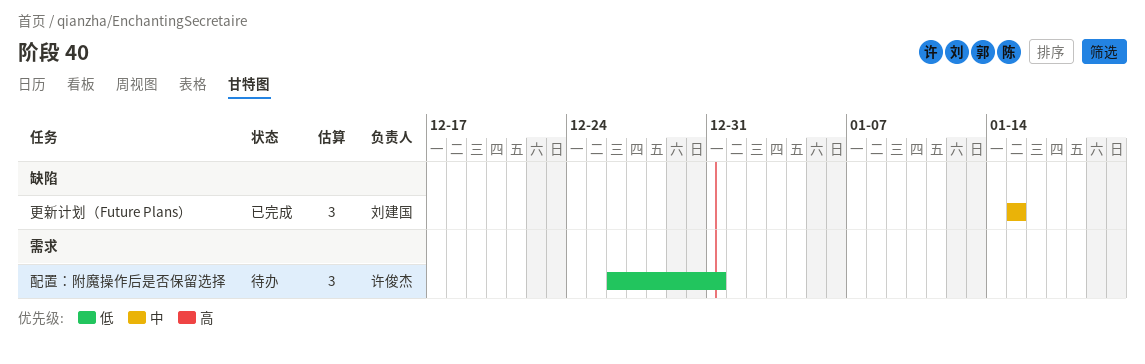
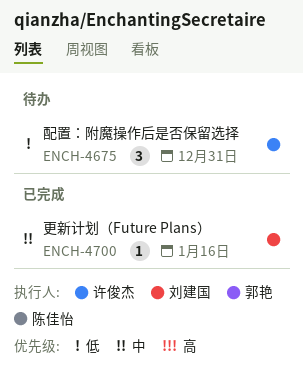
更新计划（Future Plans）, estimate: 3 -> 1
更新计划（Future Plans）, due: Jan 15 -> Jan 16

